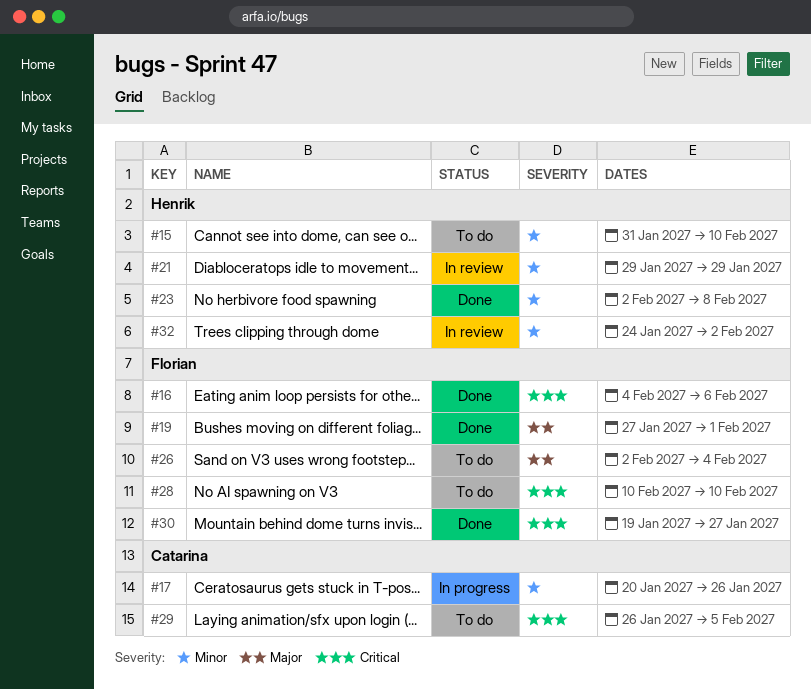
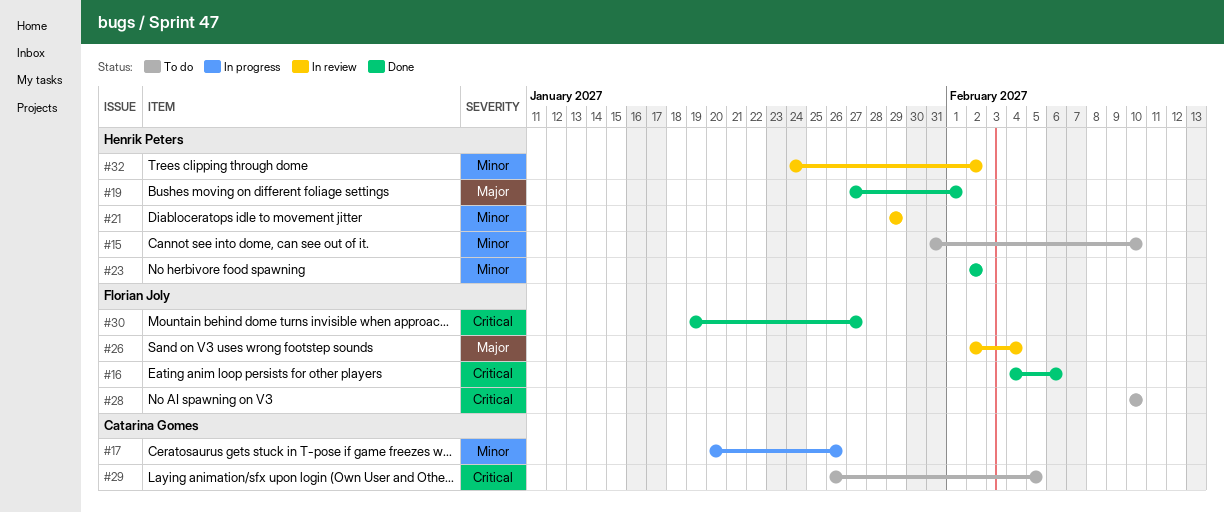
#19, owner: Florian Joly -> Henrik Peters
#23, due: Feb 8 -> Feb 2
#26, status: To do -> In review

